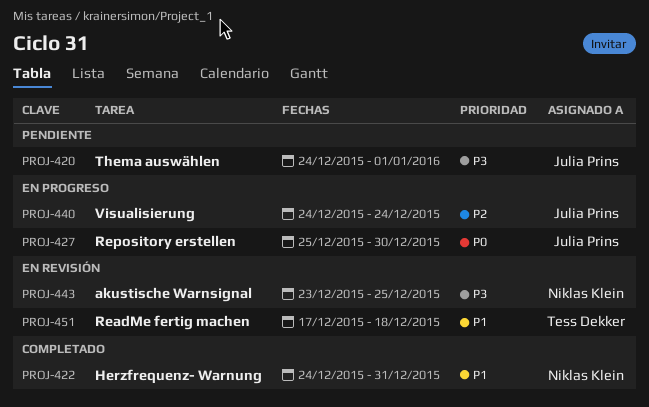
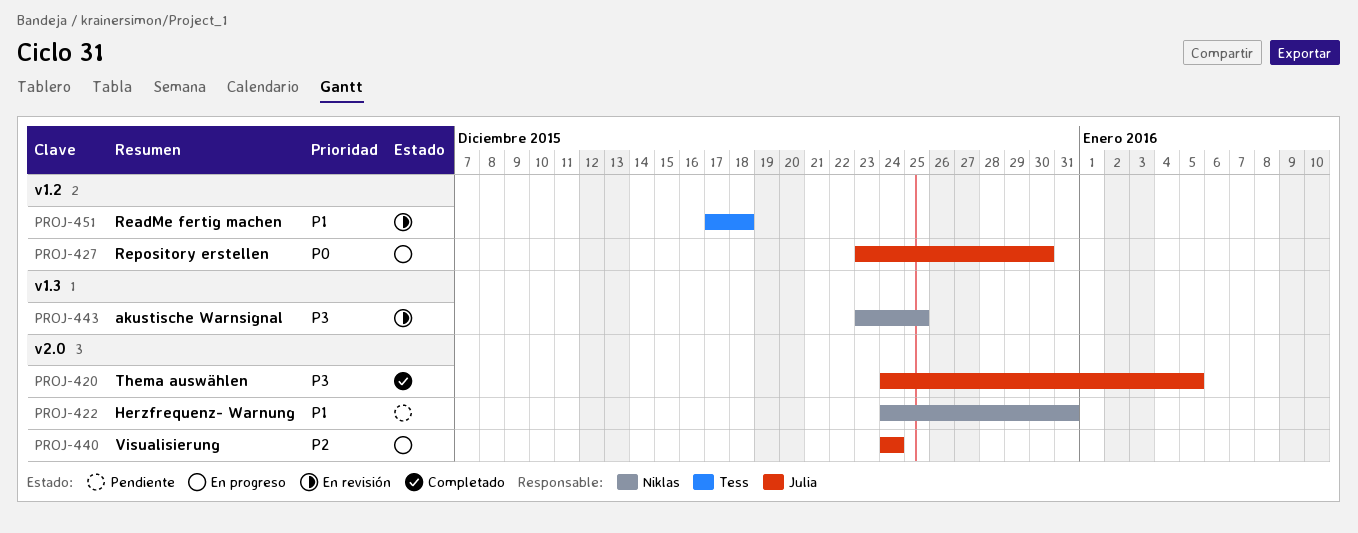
PROJ-420, status: Pendiente -> Completado
PROJ-420, due: Jan 1 -> Jan 5
PROJ-422, status: Completado -> Pendiente
PROJ-427, start: Dec 25 -> Dec 23

